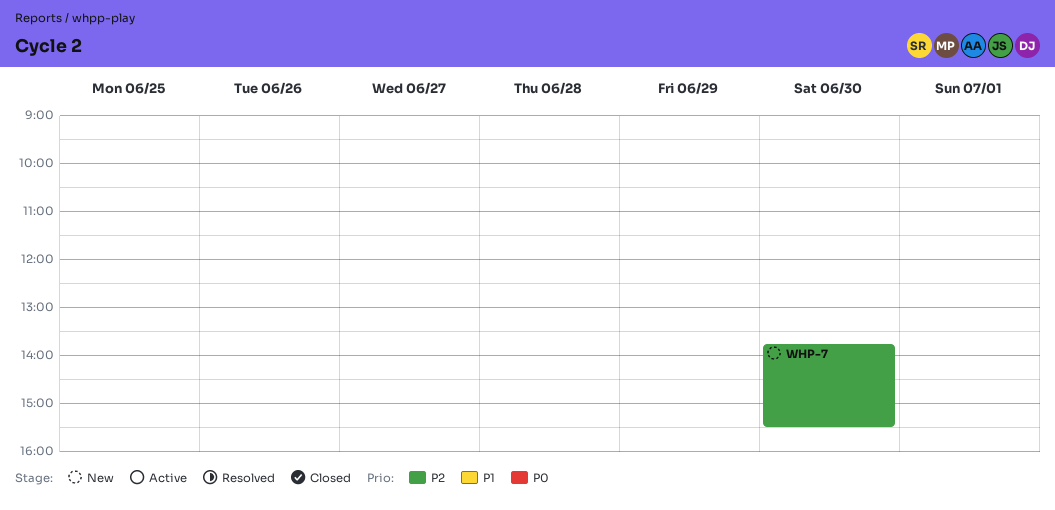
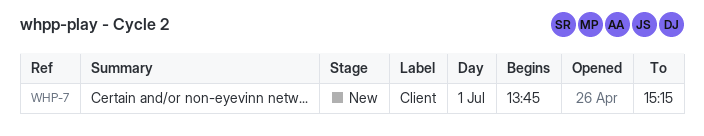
WHP-7, day: Jun 30 -> Jul 1
WHP-7, ends: 15:30 -> 15:15

